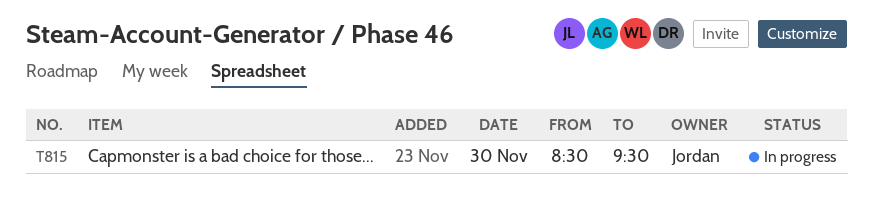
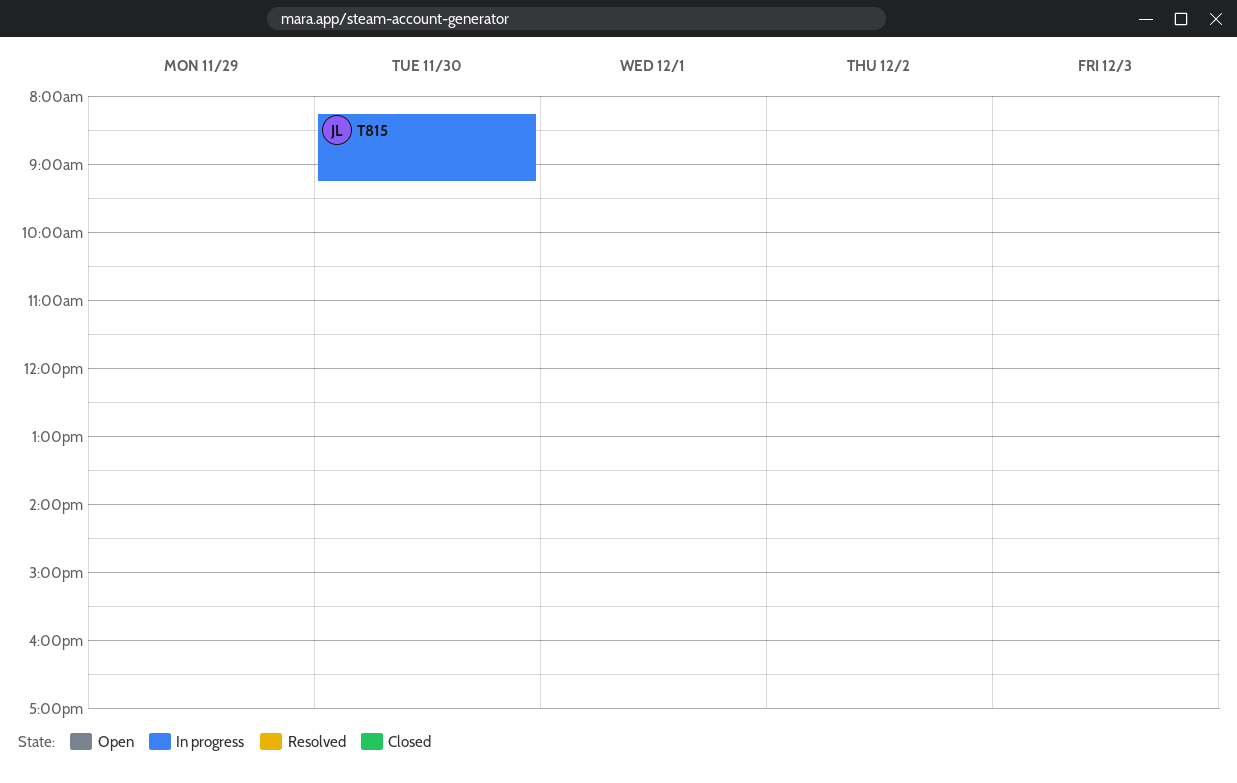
T815, begins: 08:30 -> 08:15
T815, ends: 09:30 -> 09:15

